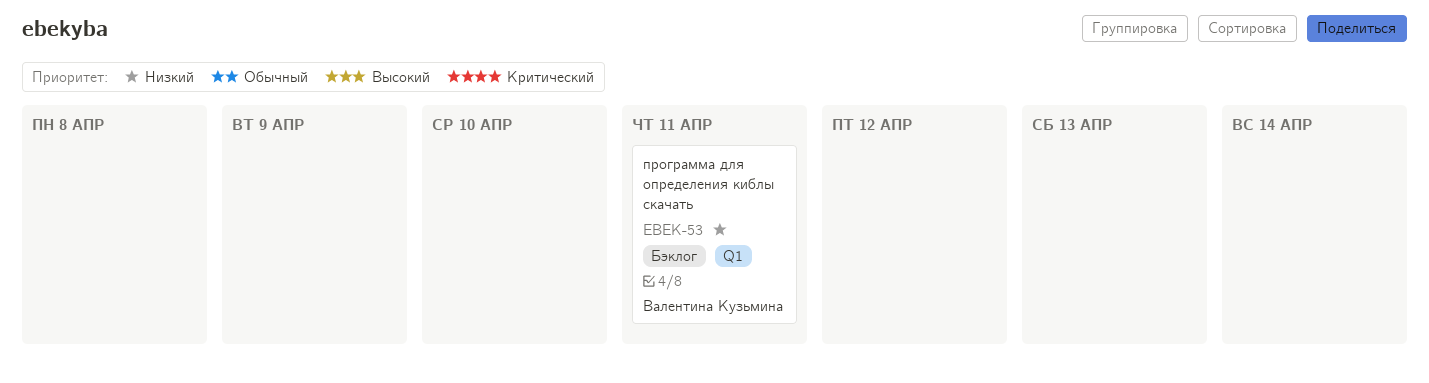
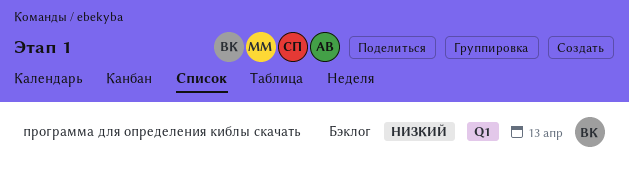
программа для определения киблы скачать, due: Apr 11 -> Apr 13

